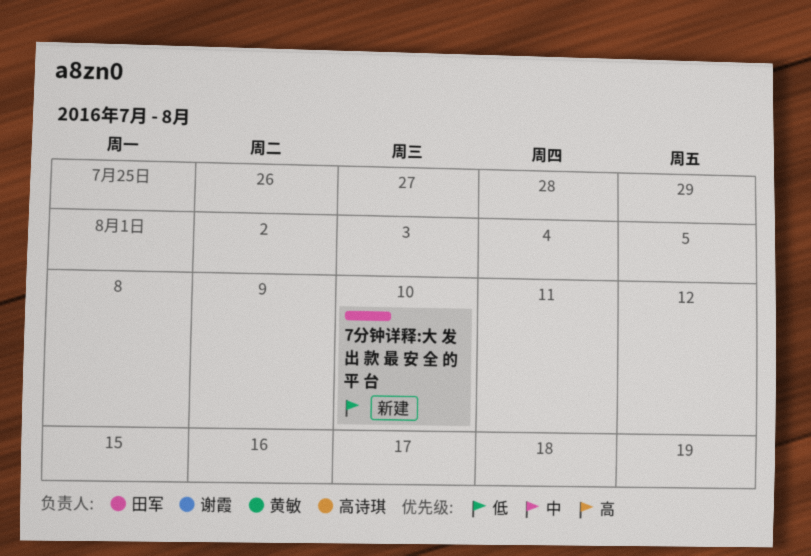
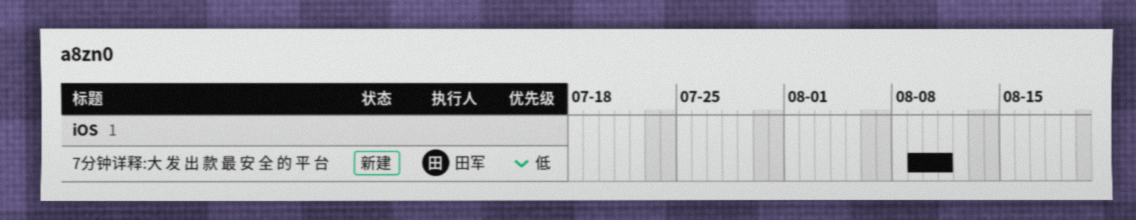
7分钟详释:大 发 出 款 最 安 全 的 平 台, due: Aug 10 -> Aug 11

